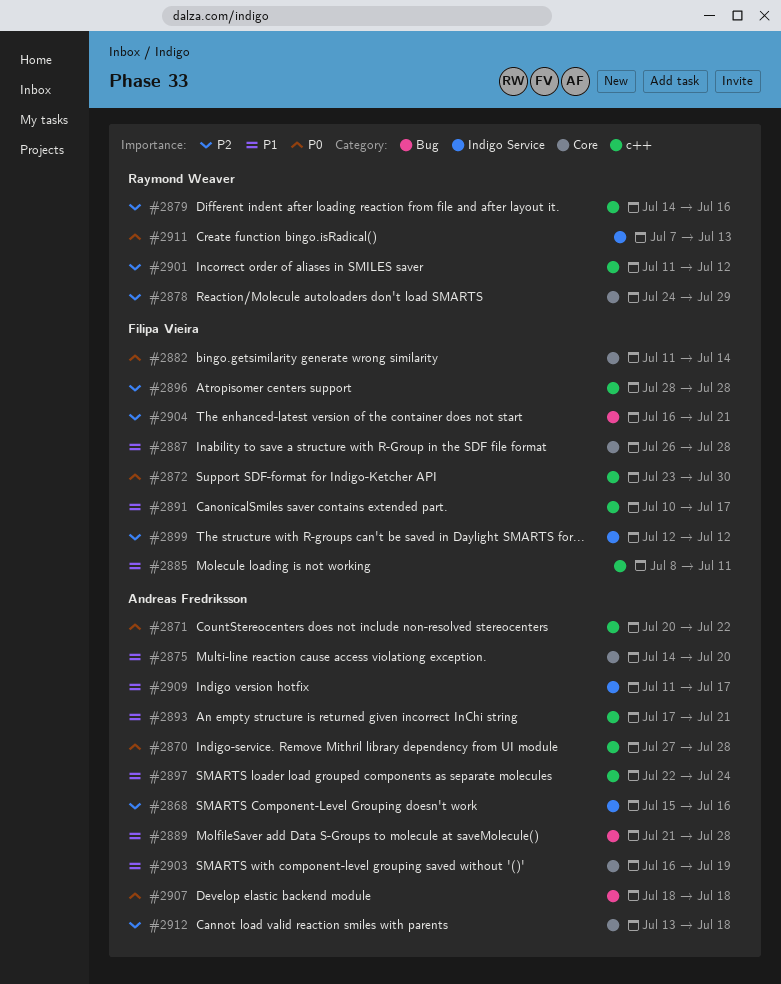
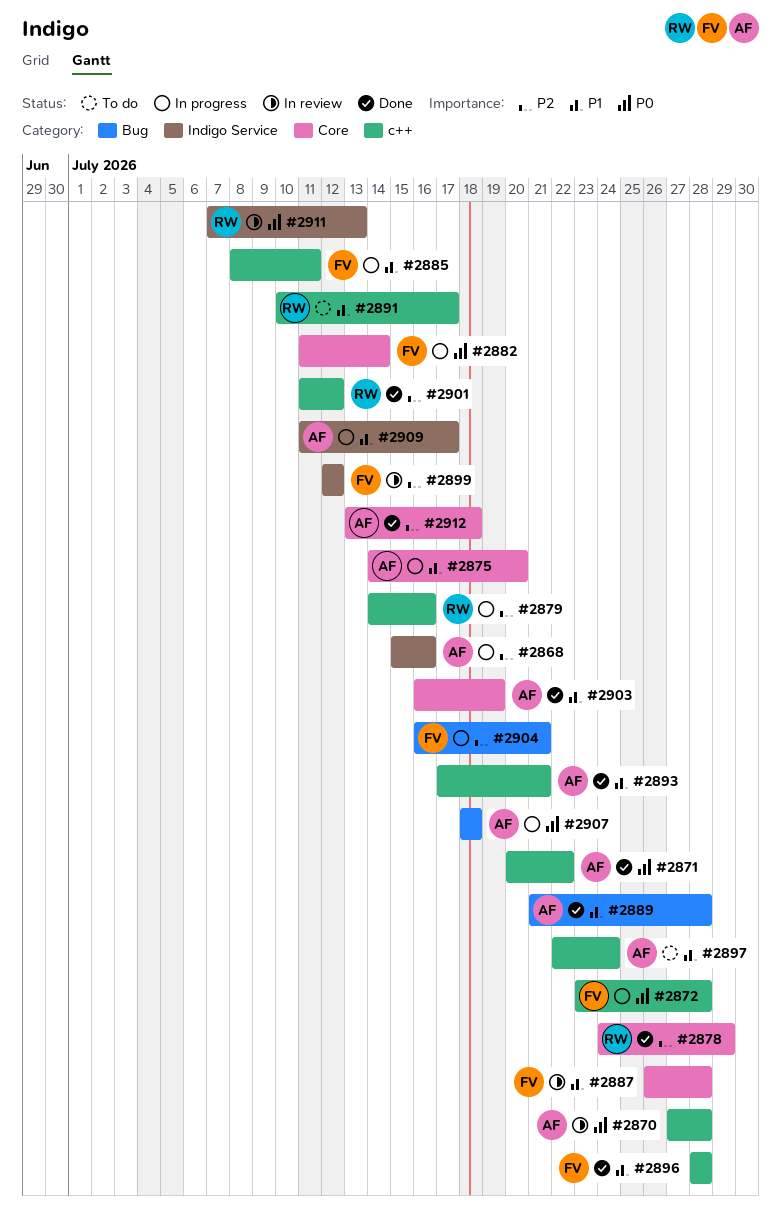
#2872, due: Jul 30 -> Jul 28
#2891, owner: Filipa Vieira -> Raymond Weaver
#2896, priority: P2 -> P1

